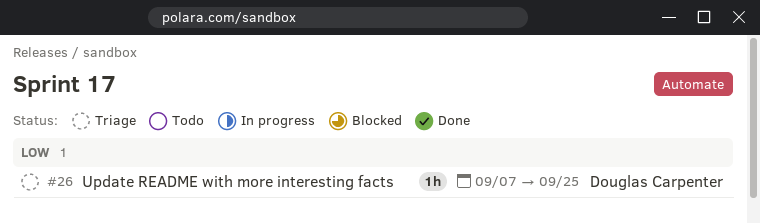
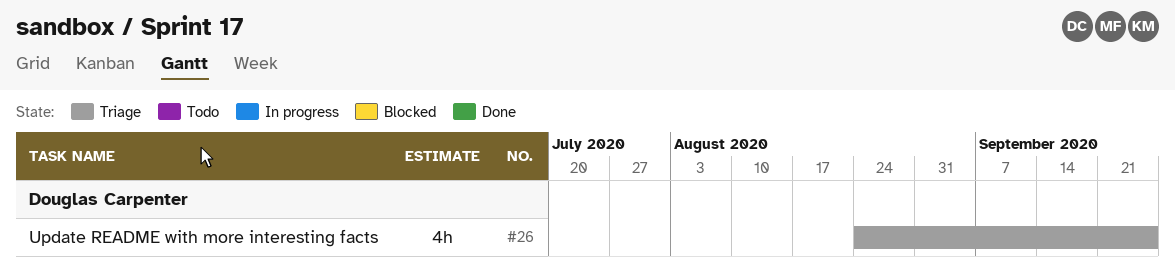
#26, estimate: 1h -> 4h
#26, start: Sep 7 -> Aug 24

